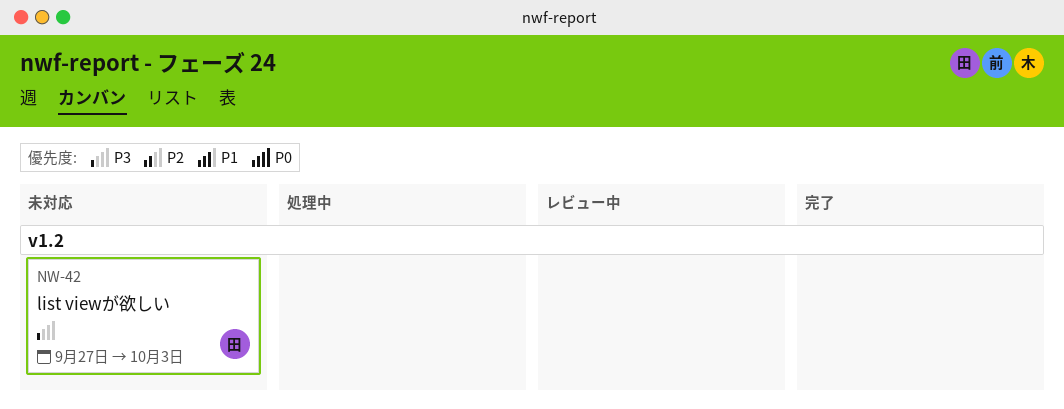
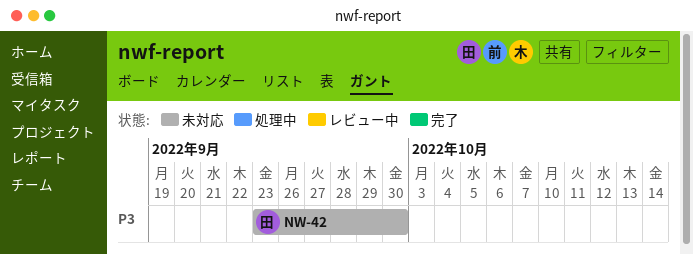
NW-42, start: Sep 27 -> Sep 23
NW-42, due: Oct 3 -> Sep 30

